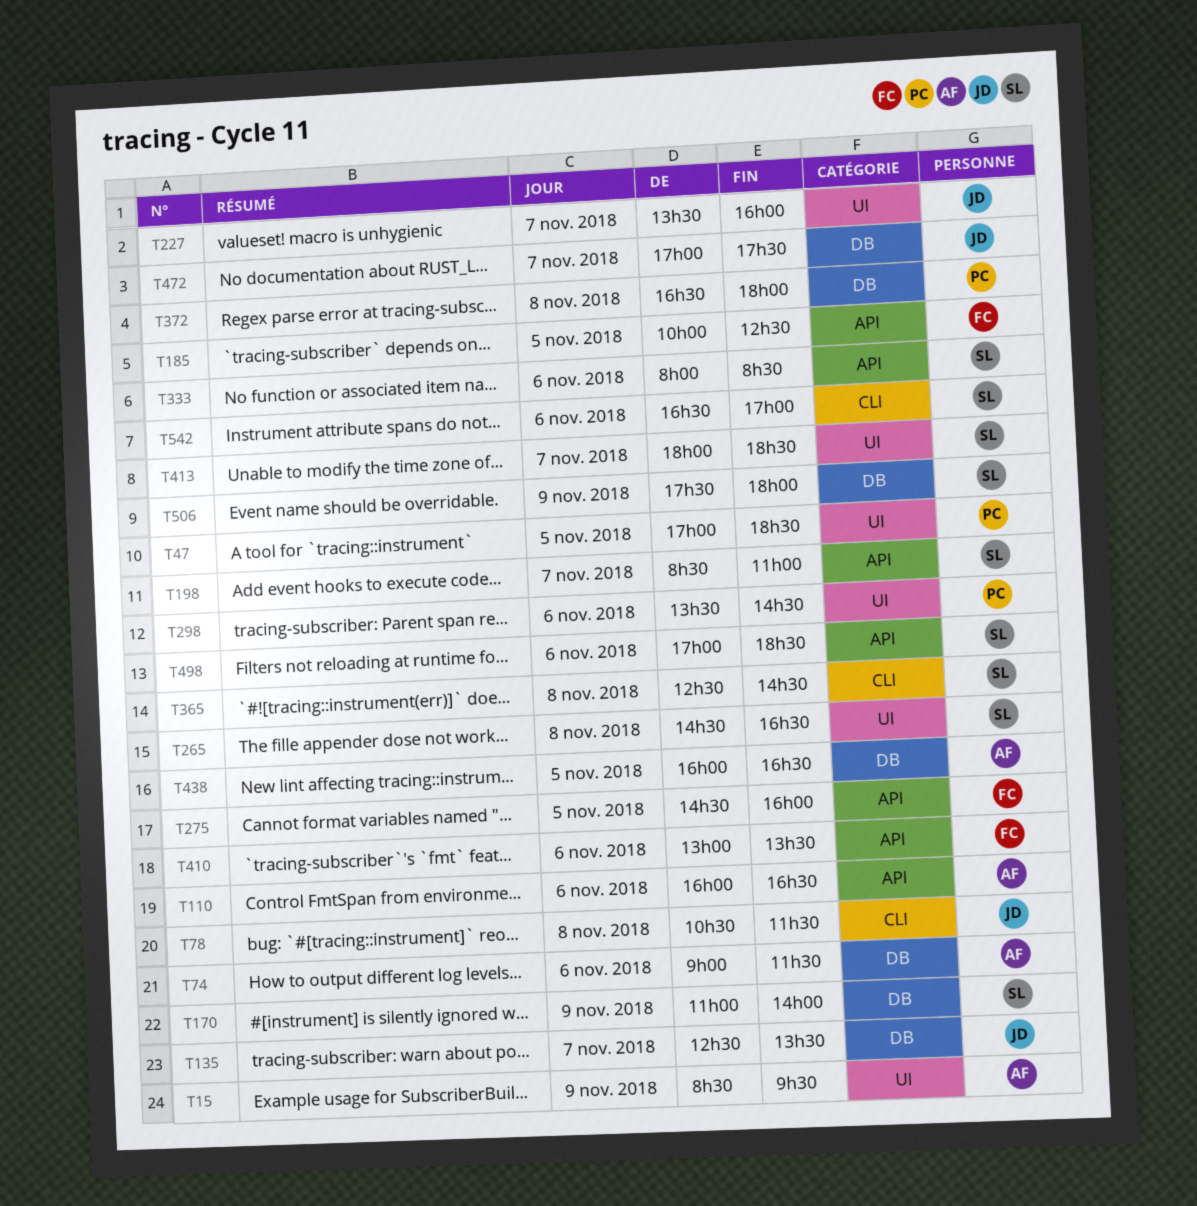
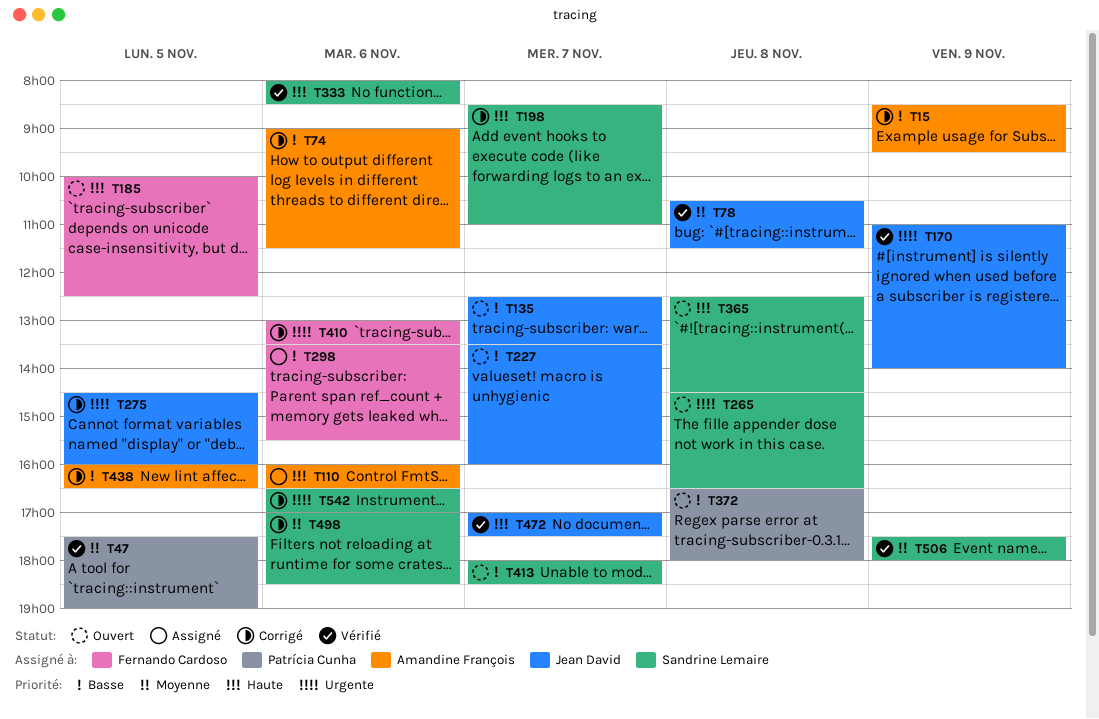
T47, begins: 17:00 -> 17:30
T47, ends: 18:30 -> 19:00
T170, owner: Sandrine Lemaire -> Jean David
T275, owner: Fernando Cardoso -> Jean David
T298, owner: Patrícia Cunha -> Fernando Cardoso
T298, ends: 14:30 -> 15:30

